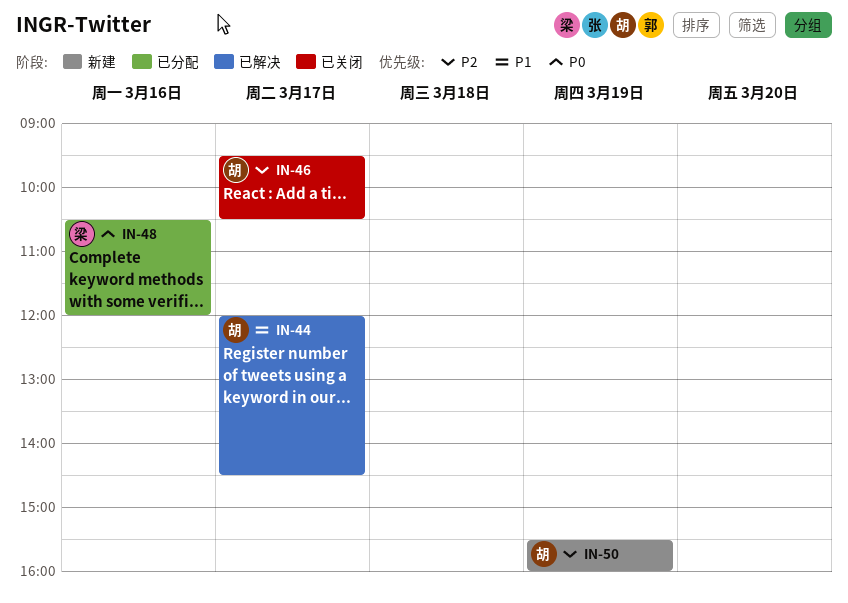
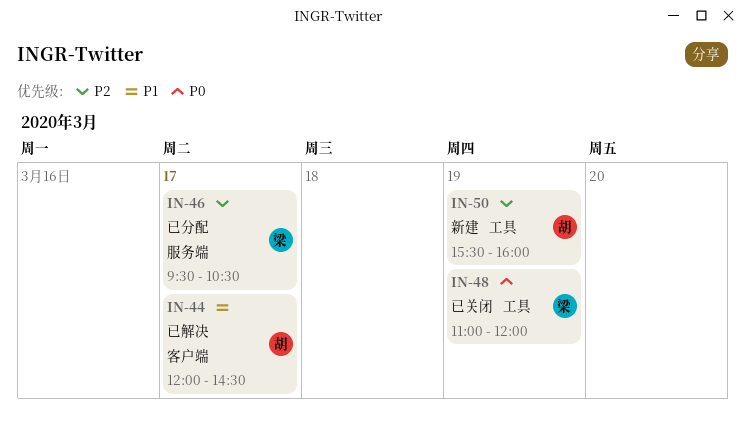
IN-46, status: 已关闭 -> 已分配
IN-46, owner: 胡 -> 梁
IN-48, status: 已分配 -> 已关闭
IN-48, day: Mar 16 -> Mar 19
IN-48, begins: 10:30 -> 11:00

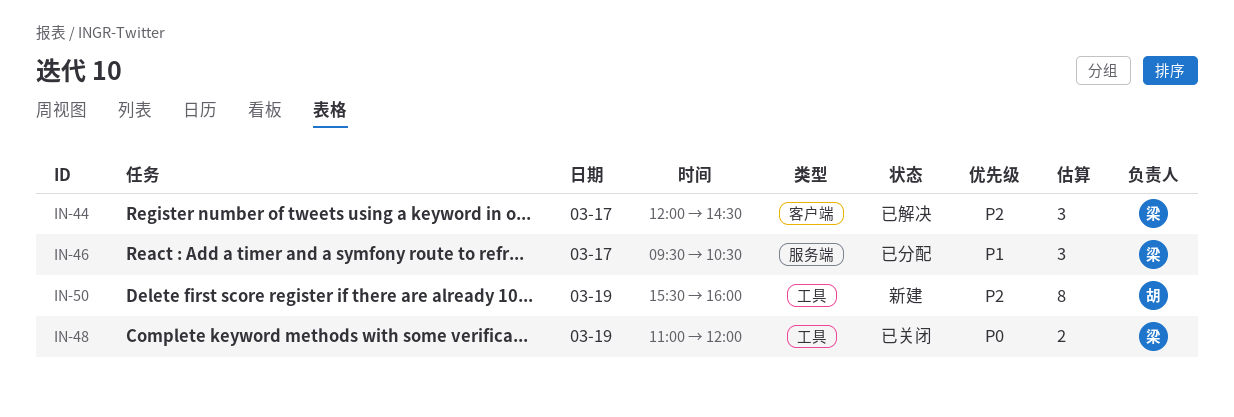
IN-44, owner: 胡 -> 梁
IN-44, priority: P1 -> P2
IN-46, priority: P2 -> P1

